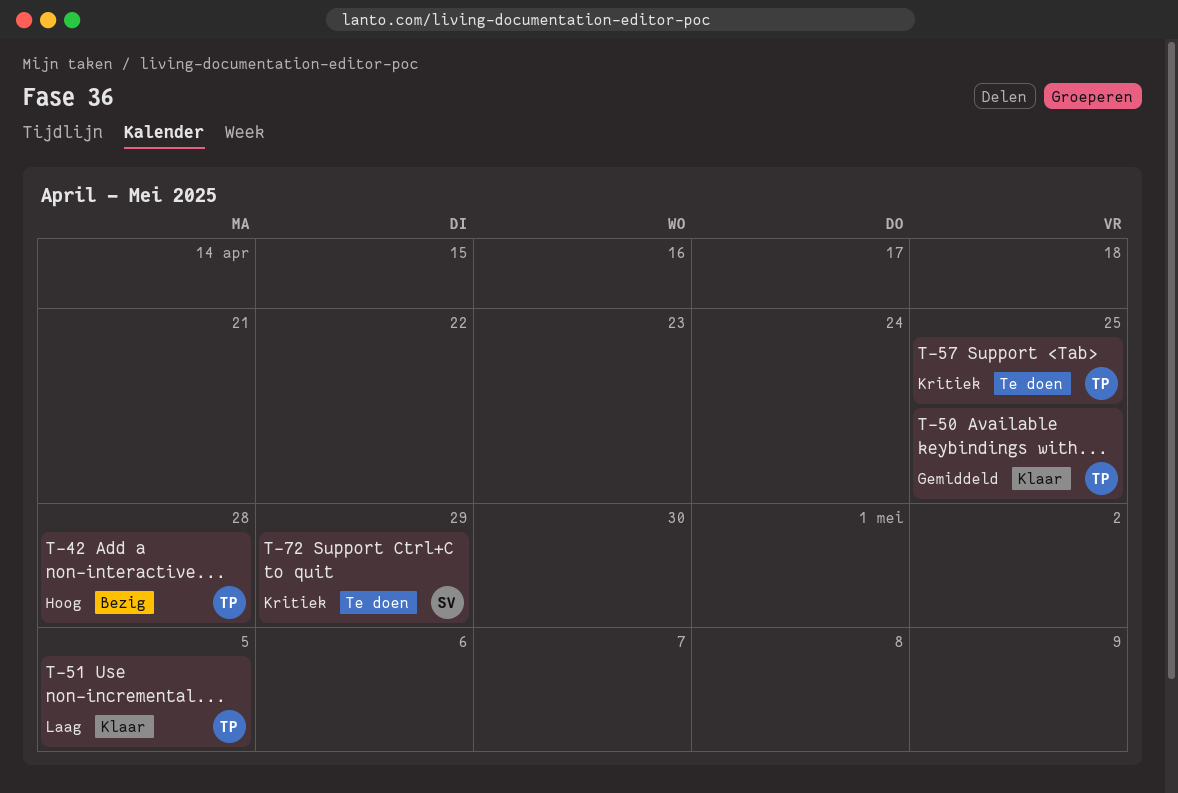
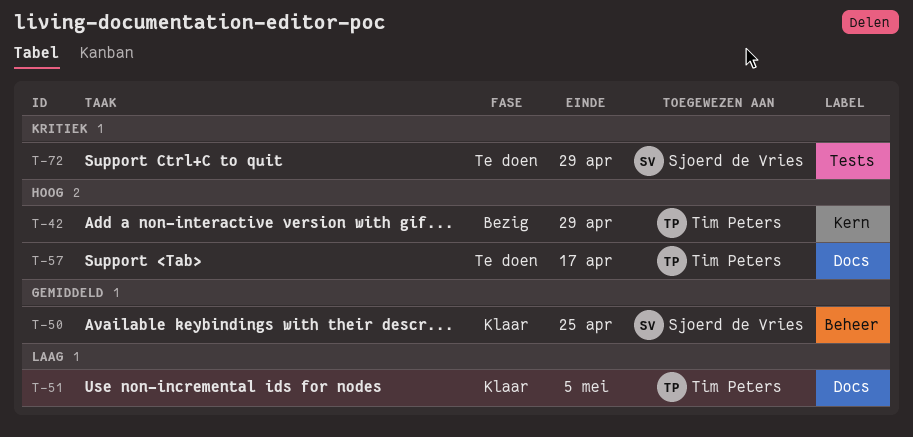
T-42, due: Apr 28 -> Apr 29
T-50, owner: Tim Peters -> Sjoerd de Vries
T-57, priority: Kritiek -> Hoog
T-57, due: Apr 25 -> Apr 17

